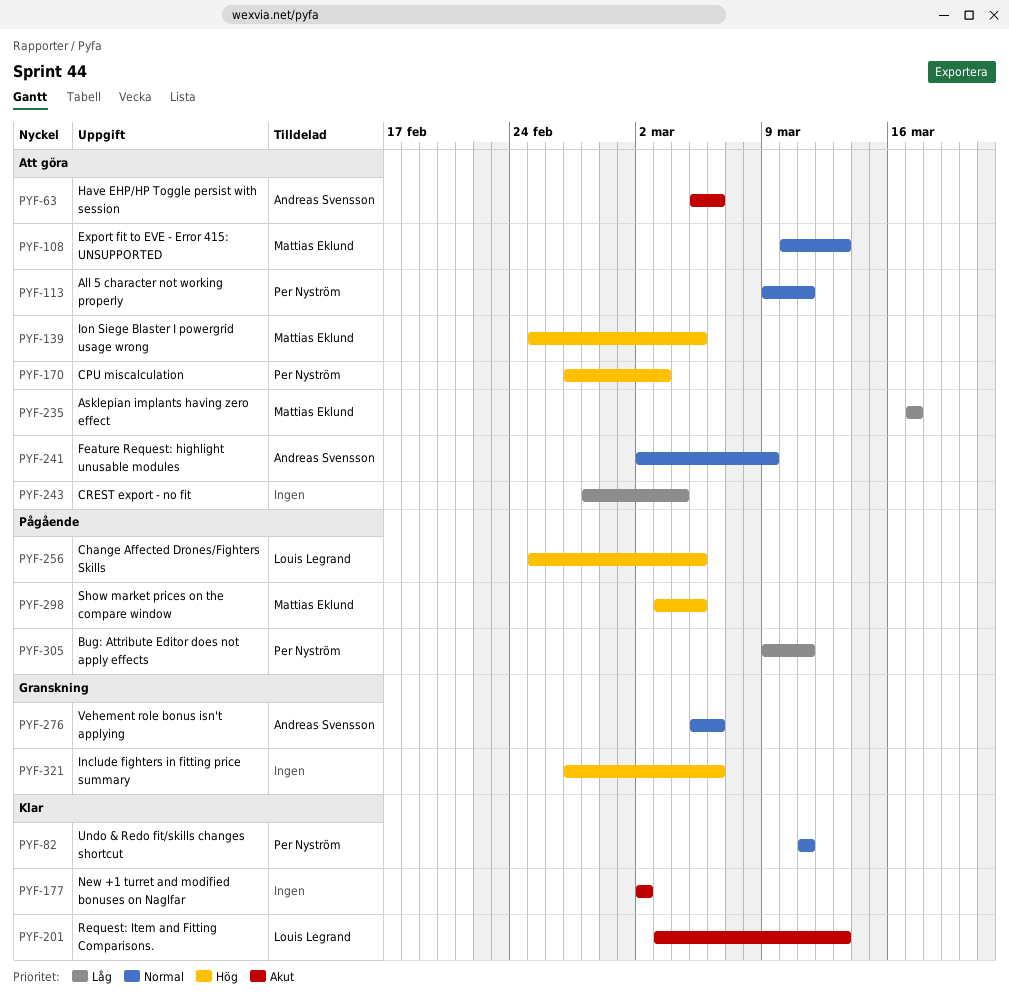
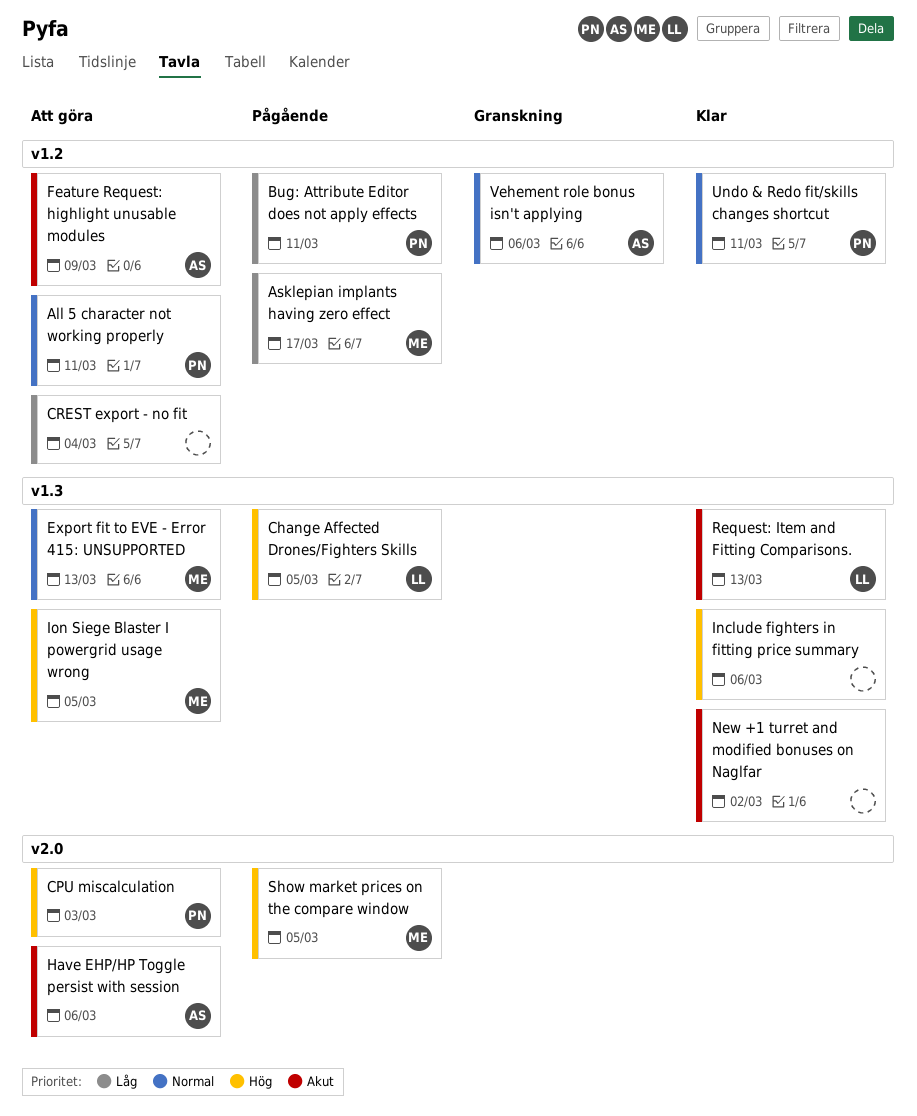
Asklepian implants having zero effect, status: Att göra -> Pågående
Feature Request: highlight unusable modules, priority: Normal -> Akut
Include fighters in fitting price summary, status: Granskning -> Klar

